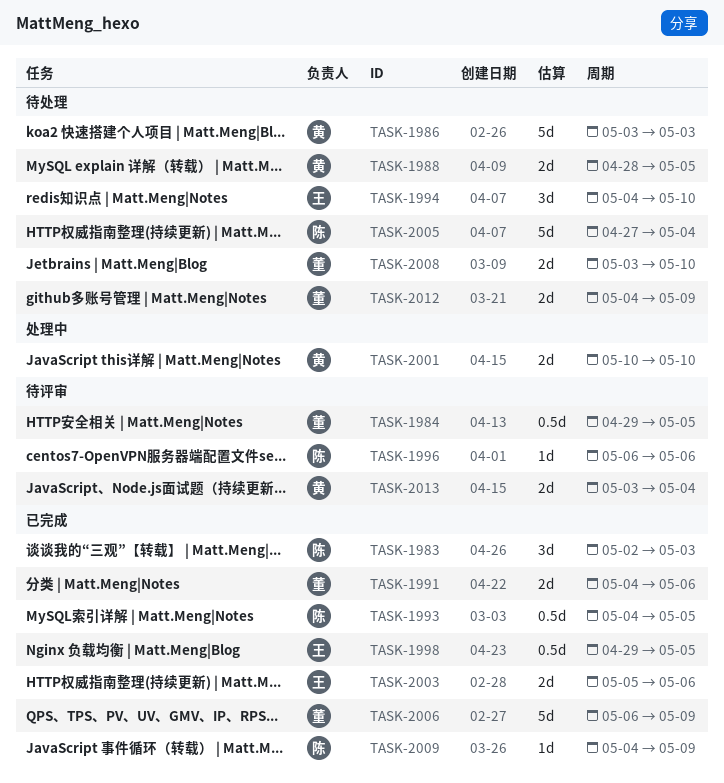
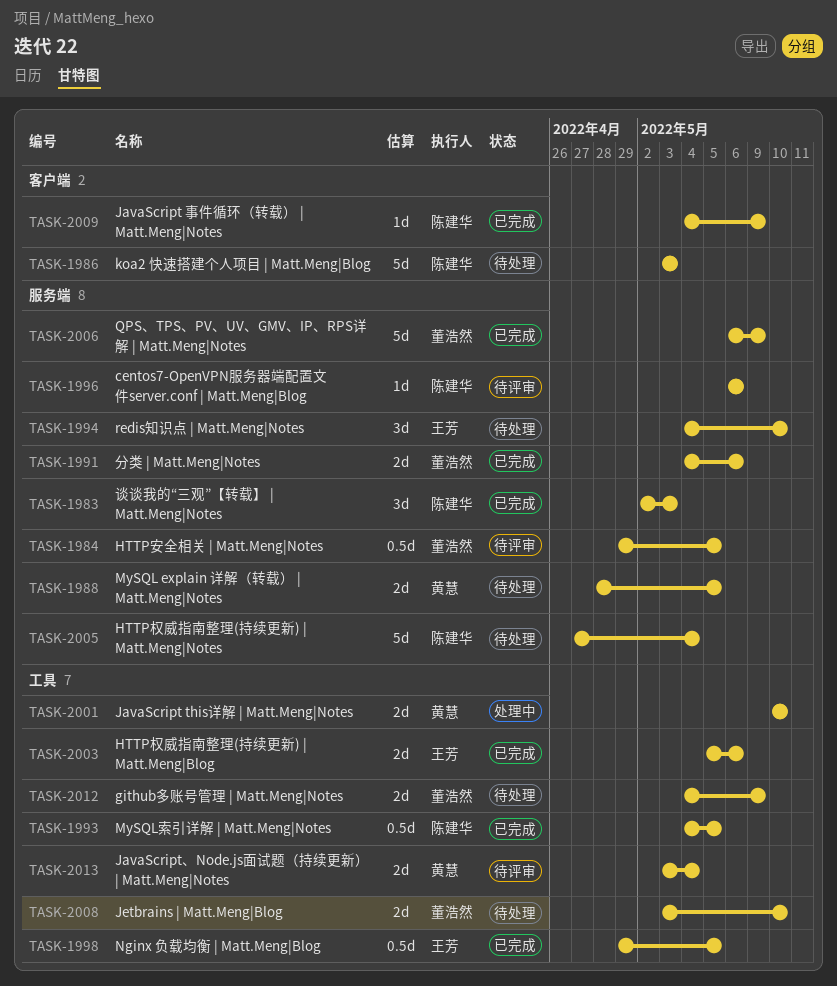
TASK-1986, owner: 黄慧 -> 陈建华

